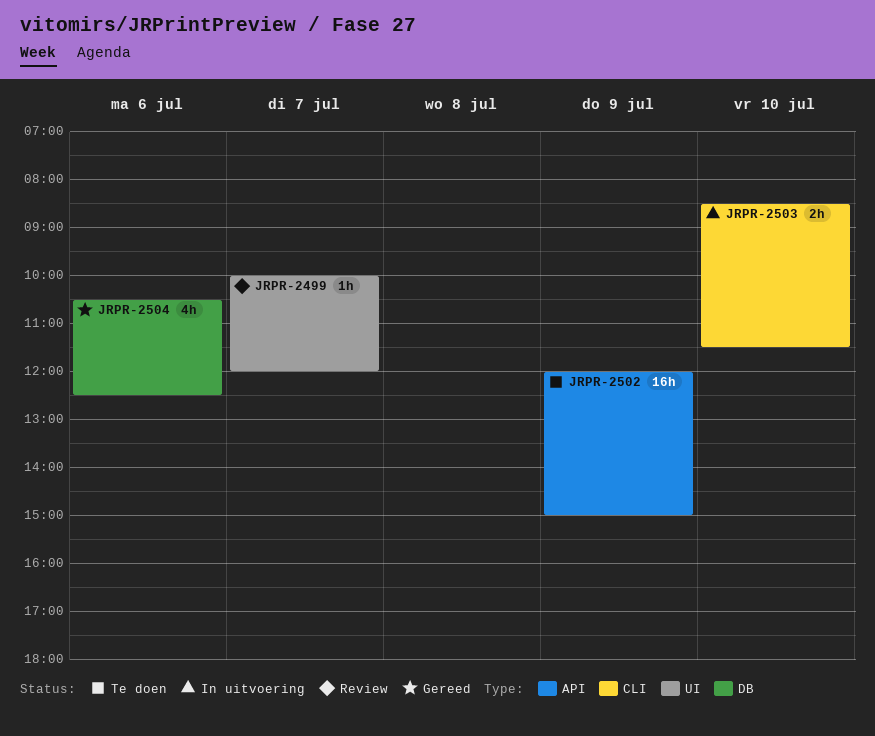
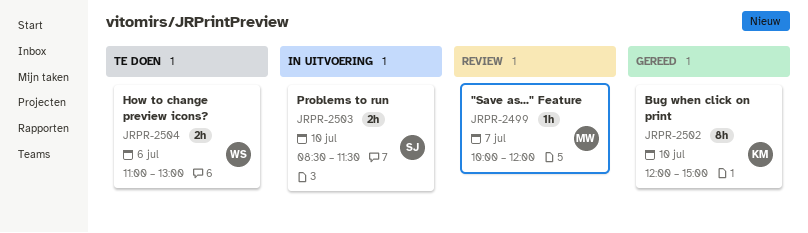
JRPR-2502, status: Te doen -> Gereed
JRPR-2502, estimate: 16h -> 8h
JRPR-2502, day: Jul 9 -> Jul 10
JRPR-2504, status: Gereed -> Te doen
JRPR-2504, estimate: 4h -> 2h
JRPR-2504, begins: 10:30 -> 11:00
JRPR-2504, ends: 12:30 -> 13:00

